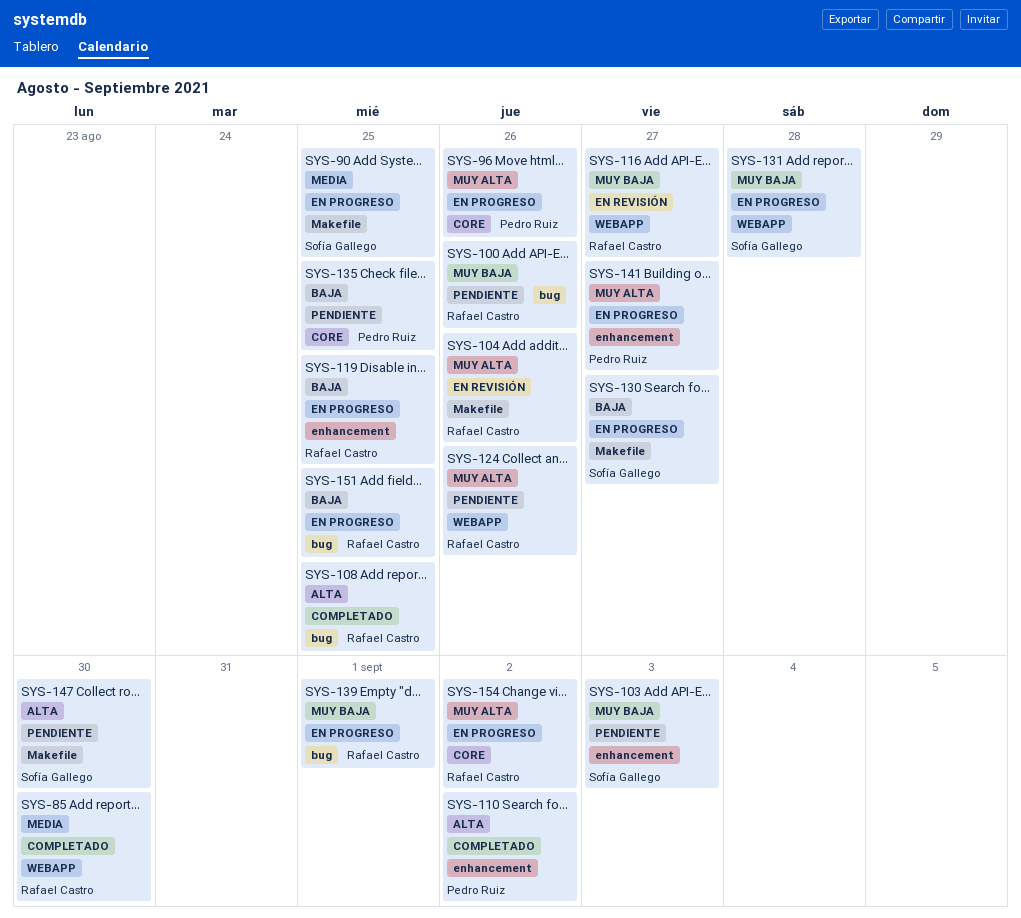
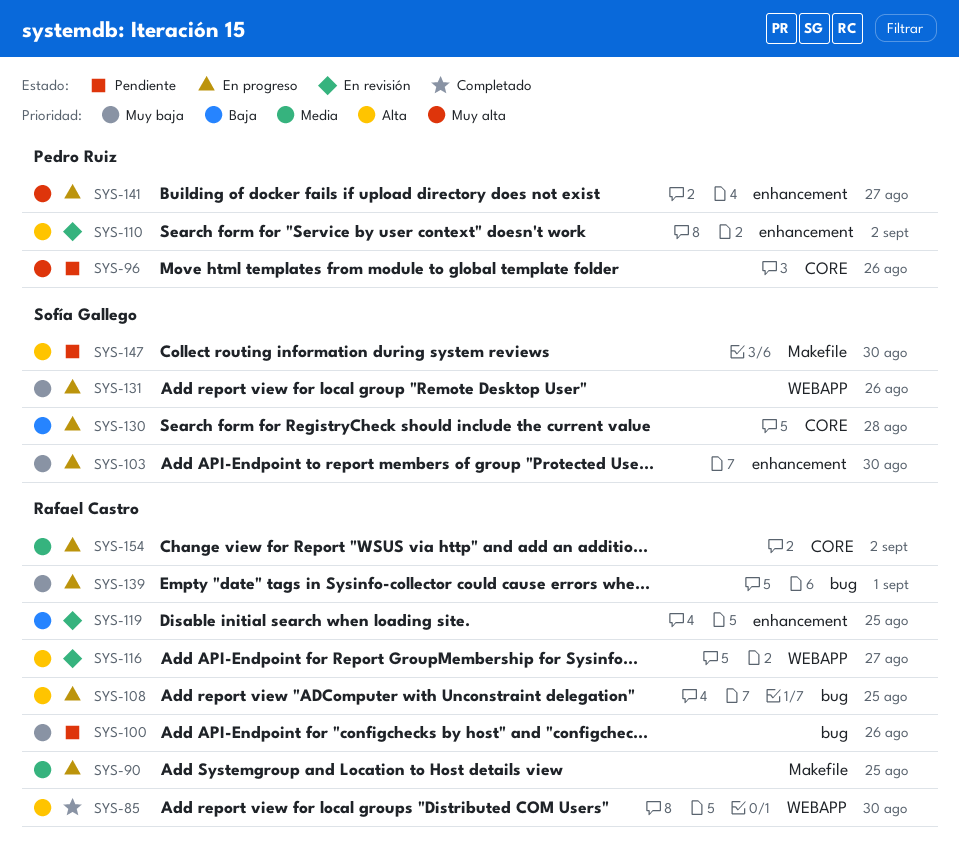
SYS-85, priority: Media -> Alta
SYS-90, owner: Sofía Gallego -> Rafael Castro
SYS-96, status: En progreso -> Pendiente
SYS-103, status: Pendiente -> En progreso
SYS-103, due: Sep 3 -> Aug 30
SYS-104: present -> none
SYS-108, status: Completado -> En progreso
SYS-110, status: Completado -> En revisión
SYS-116, priority: Muy baja -> Alta
SYS-119, status: En progreso -> En revisión
SYS-124: present -> none
SYS-130, label: Makefile -> CORE
SYS-130, due: Aug 27 -> Aug 28
SYS-131, due: Aug 28 -> Aug 26
SYS-135: present -> none
SYS-151: present -> none
SYS-154, priority: Muy alta -> Media

